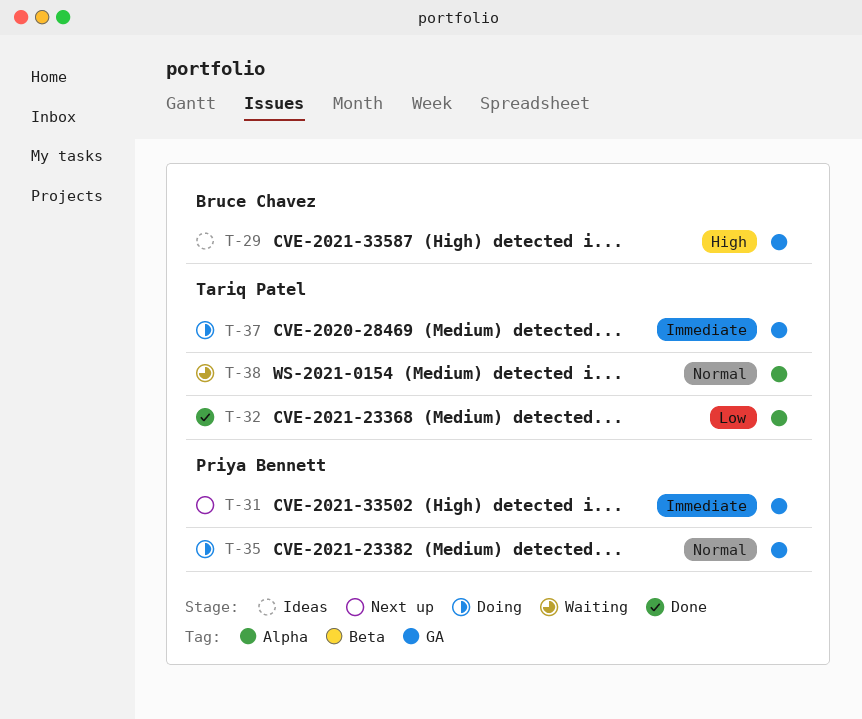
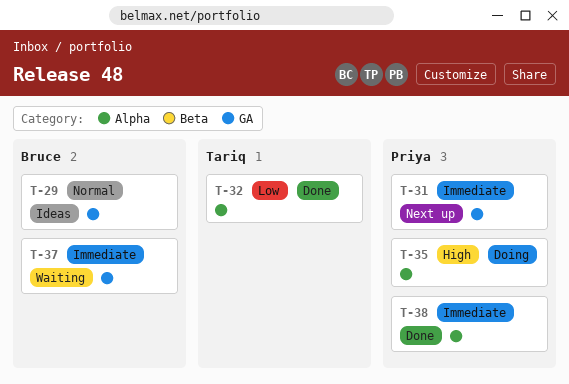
T-29, priority: High -> Normal
T-35, priority: Normal -> High
T-35, label: GA -> Alpha
T-37, status: Doing -> Waiting
T-37, owner: Tariq Patel -> Bruce Chavez
T-38, status: Waiting -> Done
T-38, owner: Tariq Patel -> Priya Bennett
T-38, priority: Normal -> Immediate

